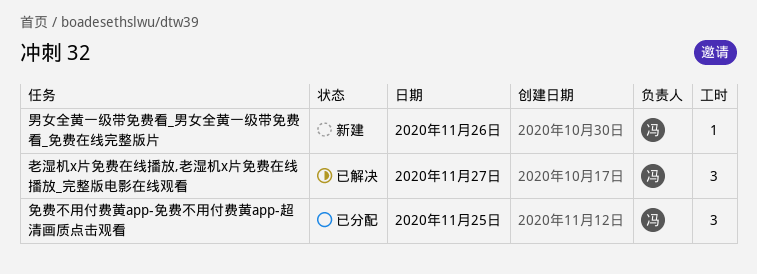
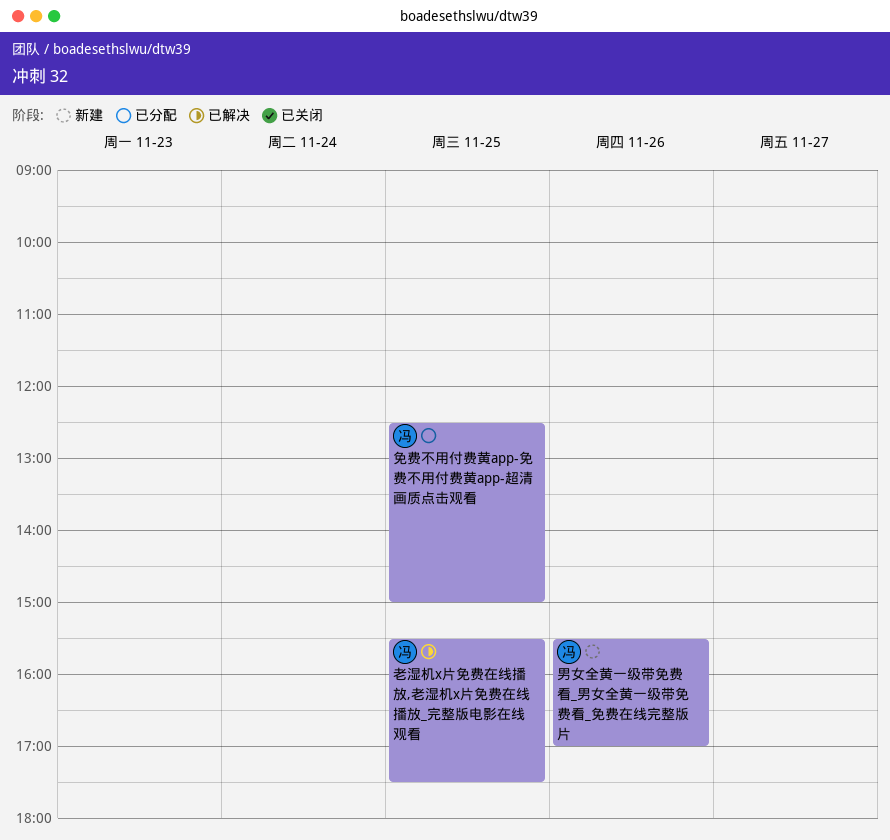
老湿机x片免费在线播放,老湿机x片免费在线播放_完整版电影在线观看, day: Nov 27 -> Nov 25

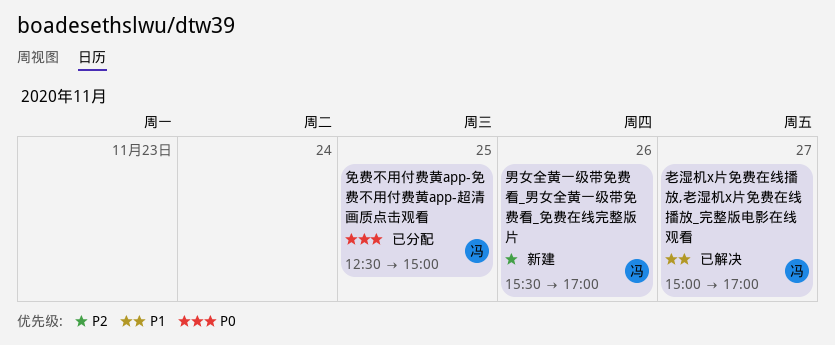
老湿机x片免费在线播放,老湿机x片免费在线播放_完整版电影在线观看, day: Nov 25 -> Nov 27
老湿机x片免费在线播放,老湿机x片免费在线播放_完整版电影在线观看, begins: 15:30 -> 15:00
老湿机x片免费在线播放,老湿机x片免费在线播放_完整版电影在线观看, ends: 17:30 -> 17:00

